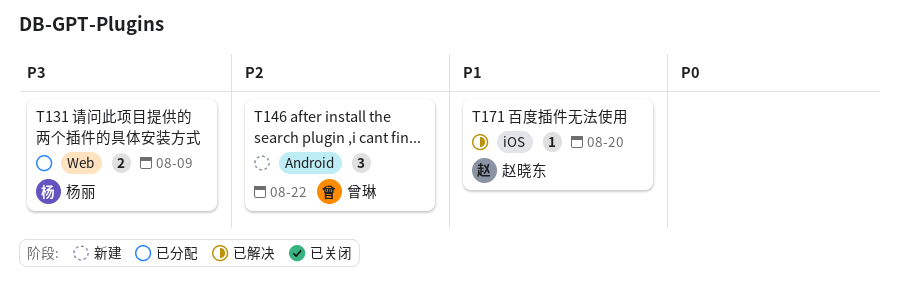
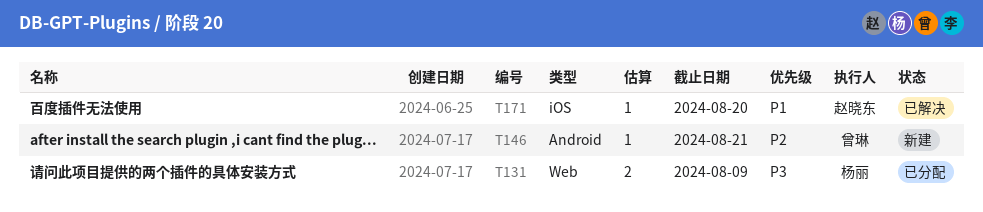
T146, estimate: 3 -> 1
T146, due: Aug 22 -> Aug 21

